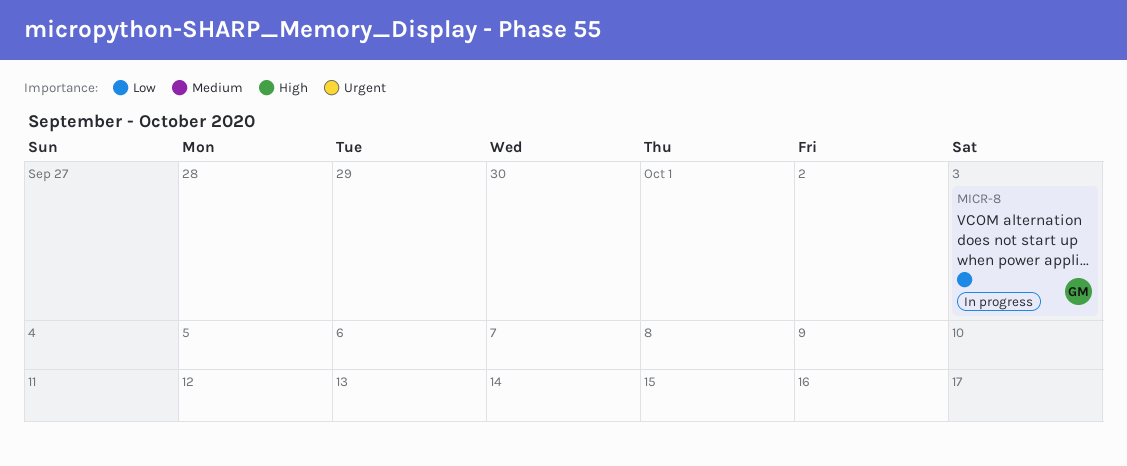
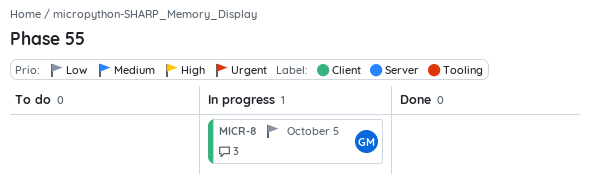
MICR-8, due: Oct 3 -> Oct 5

